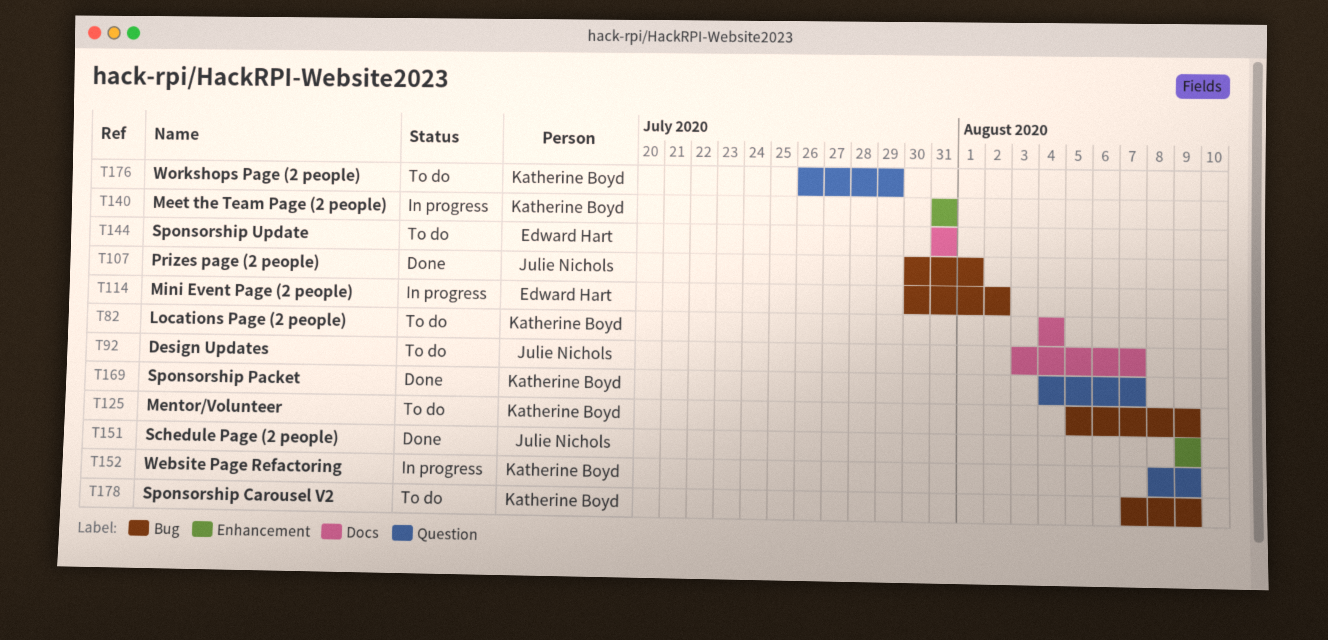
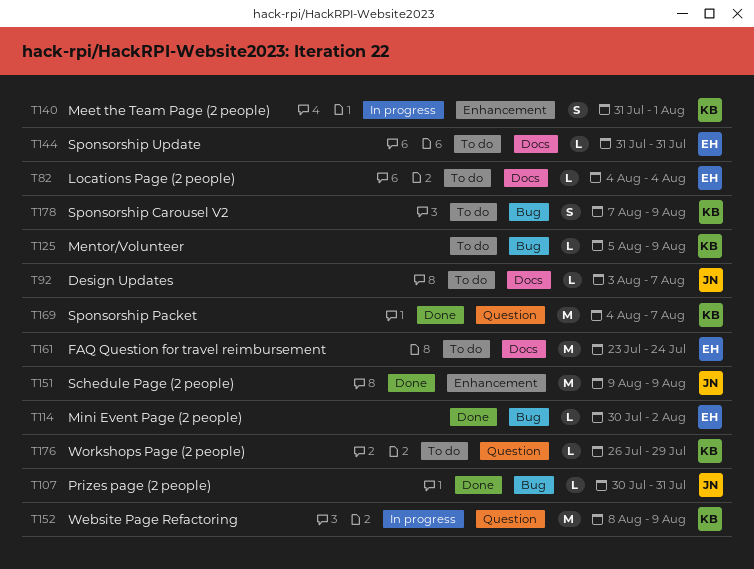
T82, owner: Katherine Boyd -> Edward Hart
T107, due: Aug 1 -> Jul 31
T114, status: In progress -> Done
T140, due: Jul 31 -> Aug 1
T161: none -> present

